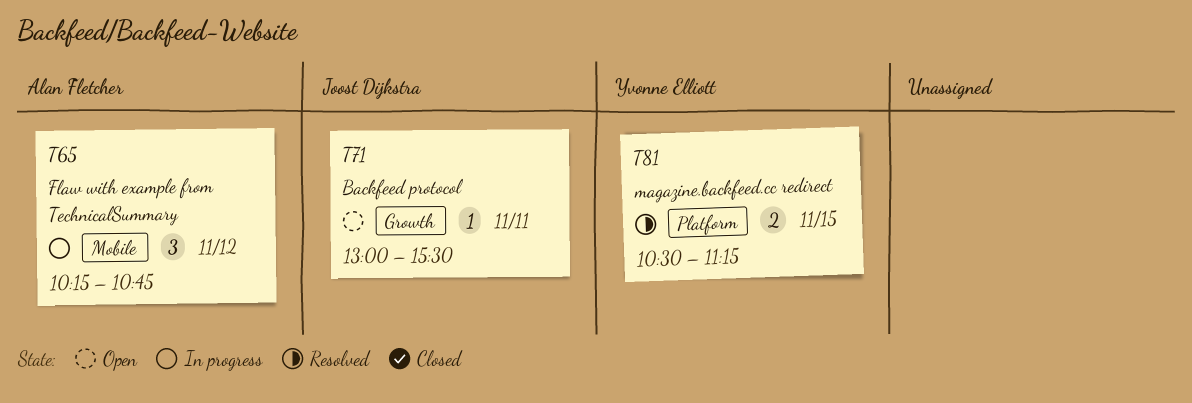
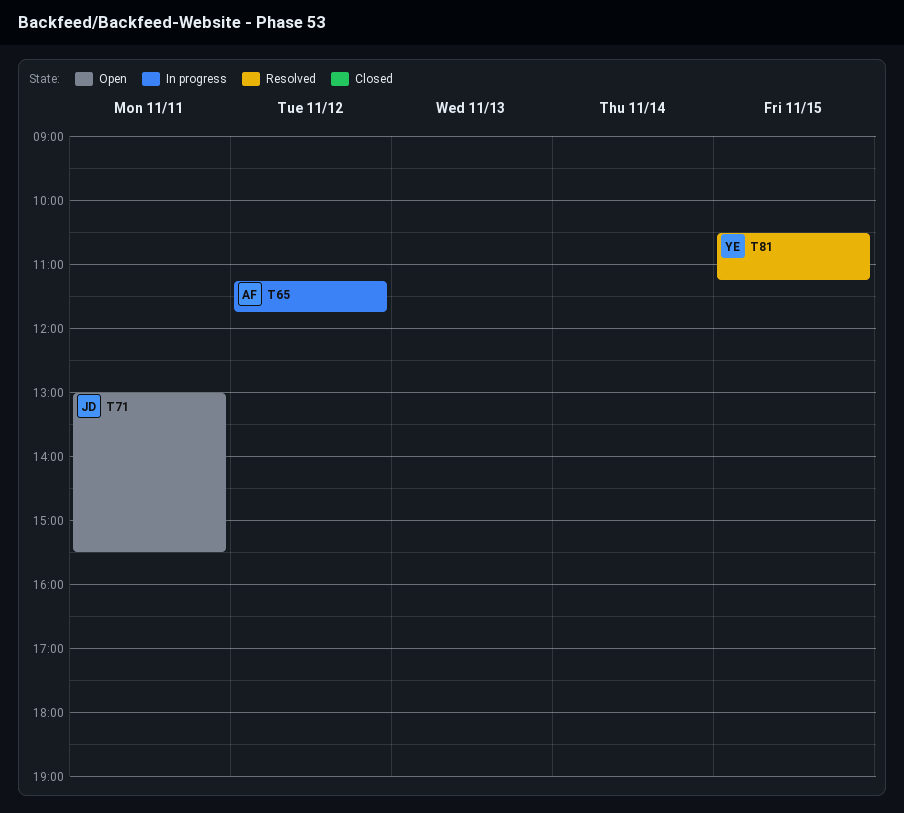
T65, begins: 10:15 -> 11:15
T65, ends: 10:45 -> 11:45

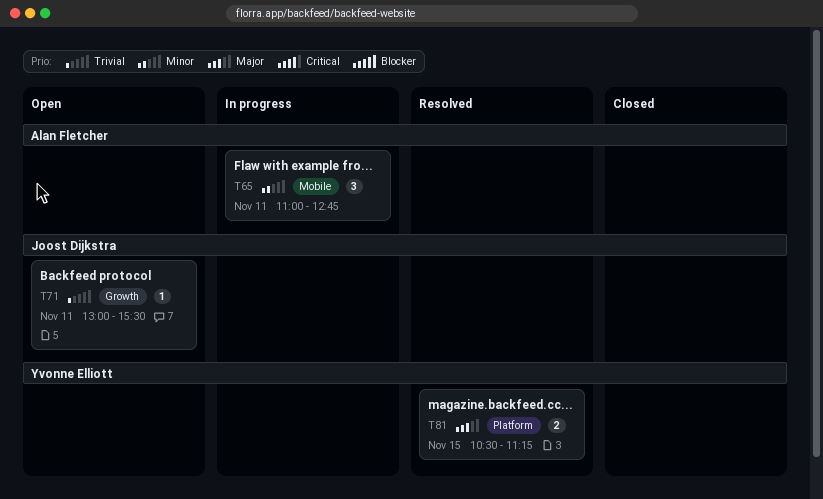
T65, day: Nov 12 -> Nov 11
T65, begins: 11:15 -> 11:00
T65, ends: 11:45 -> 12:45

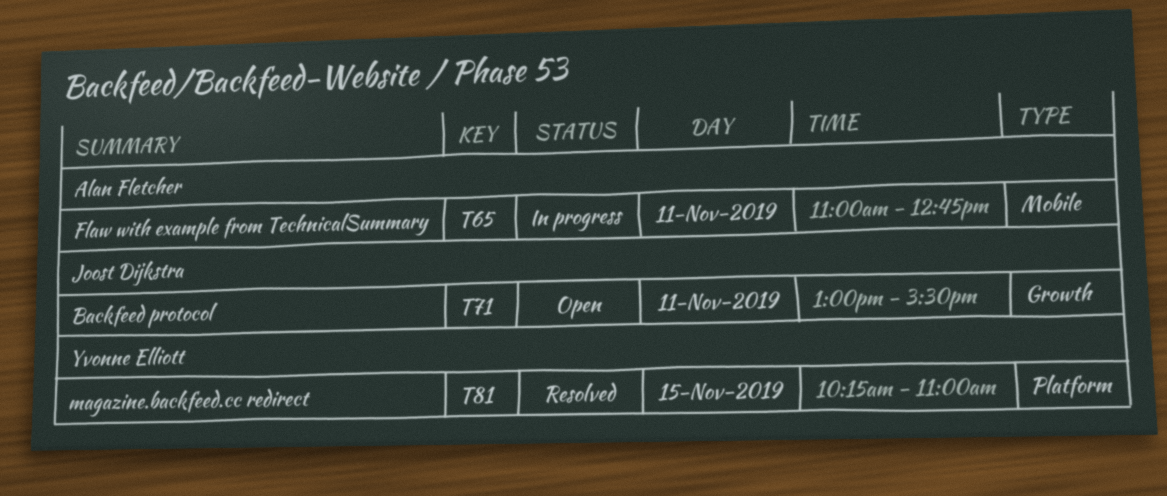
T81, begins: 10:30 -> 10:15
T81, ends: 11:15 -> 11:00

